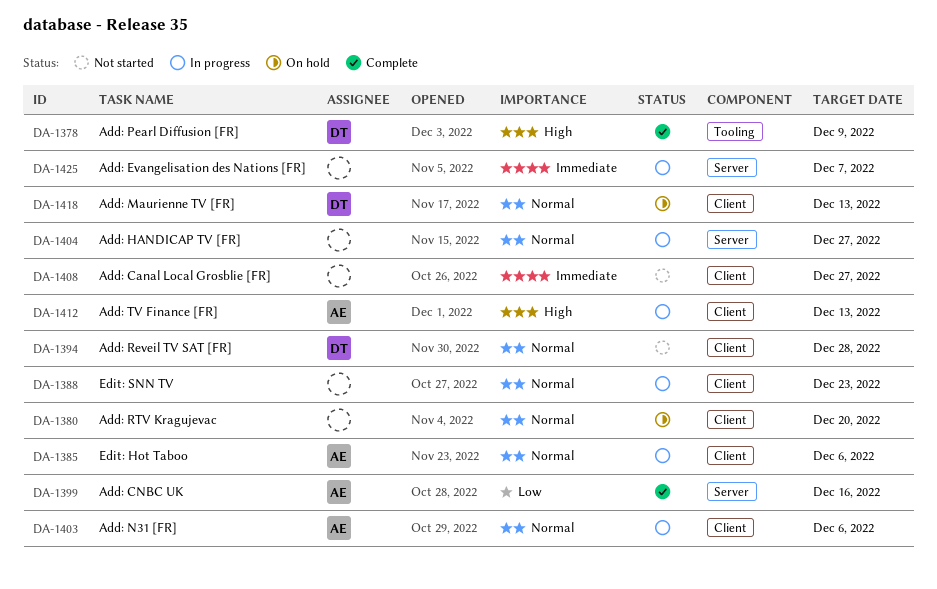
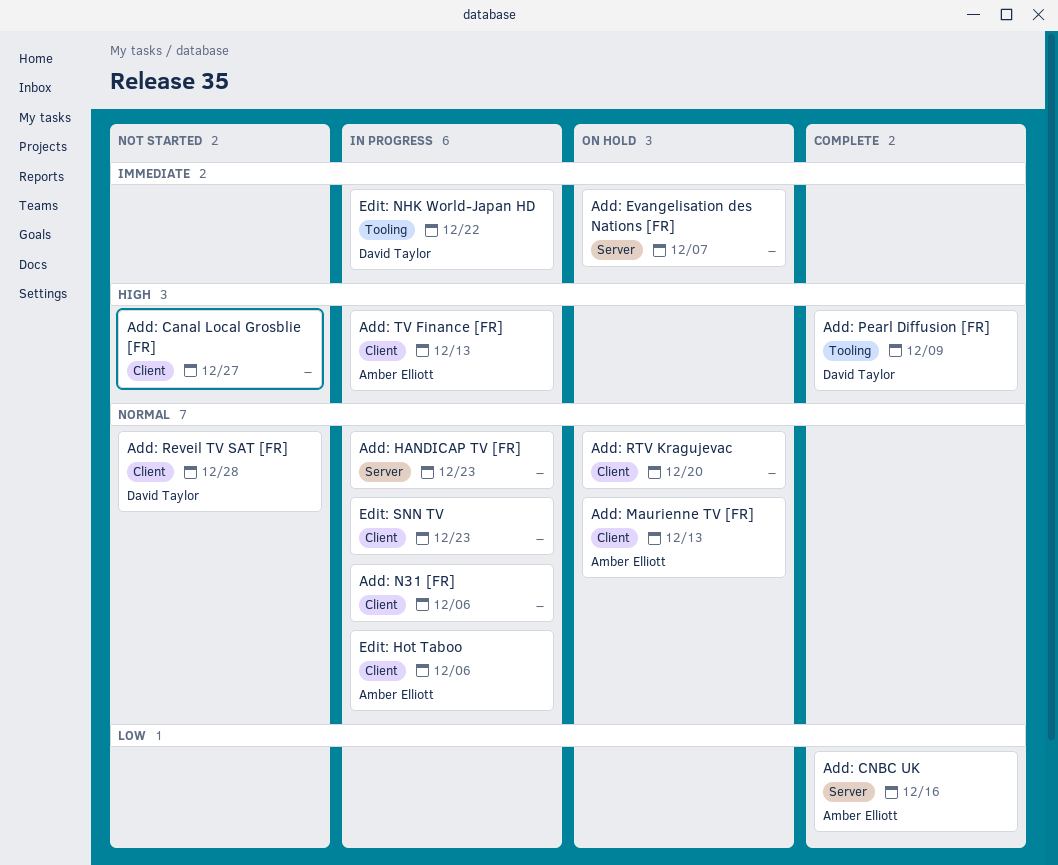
Add: Canal Local Grosblie [FR], priority: Immediate -> High
Add: Evangelisation des Nations [FR], status: In progress -> On hold
Add: HANDICAP TV [FR], due: Dec 27 -> Dec 23
Add: Maurienne TV [FR], owner: David Taylor -> Amber Elliott
Add: N31 [FR], owner: Amber Elliott -> none
Edit: NHK World-Japan HD: none -> present

